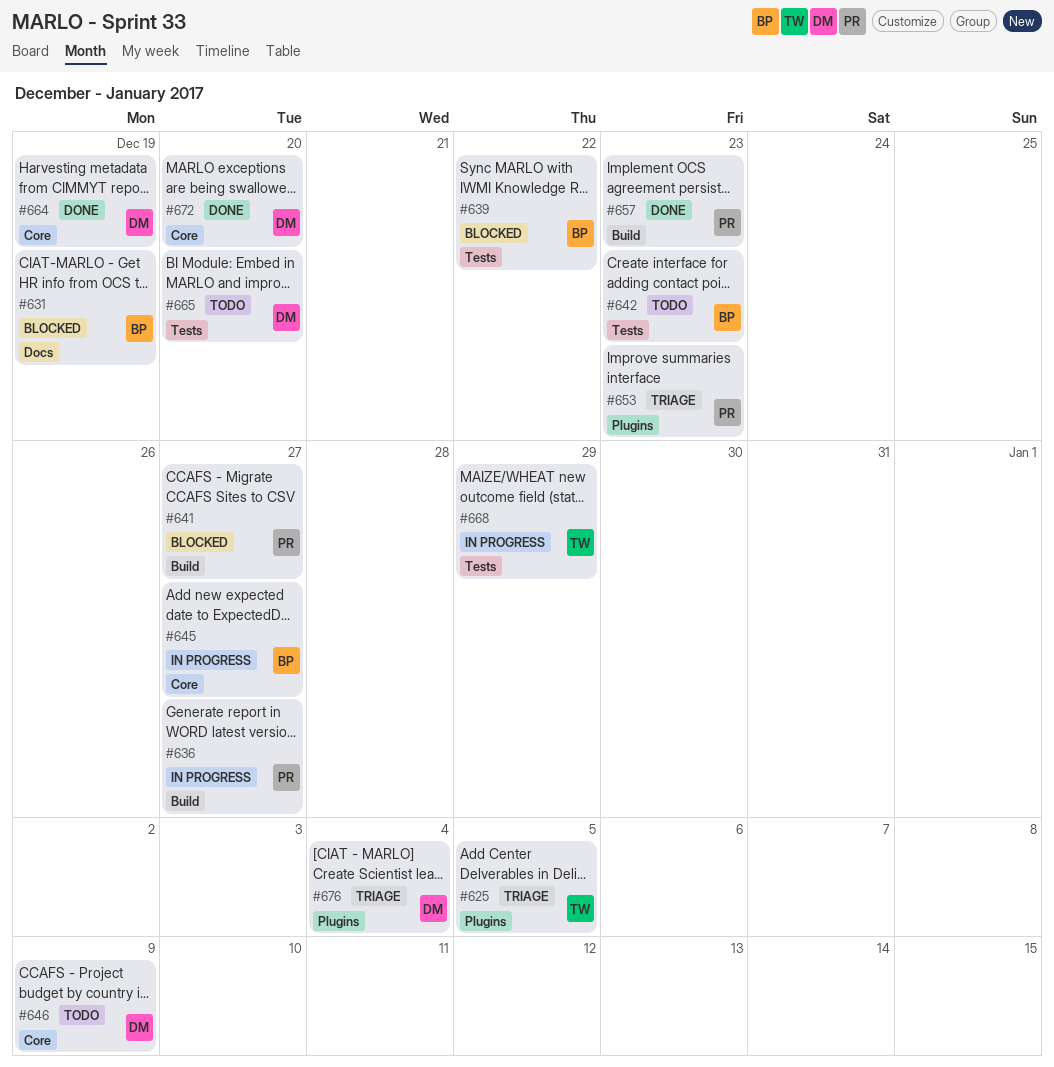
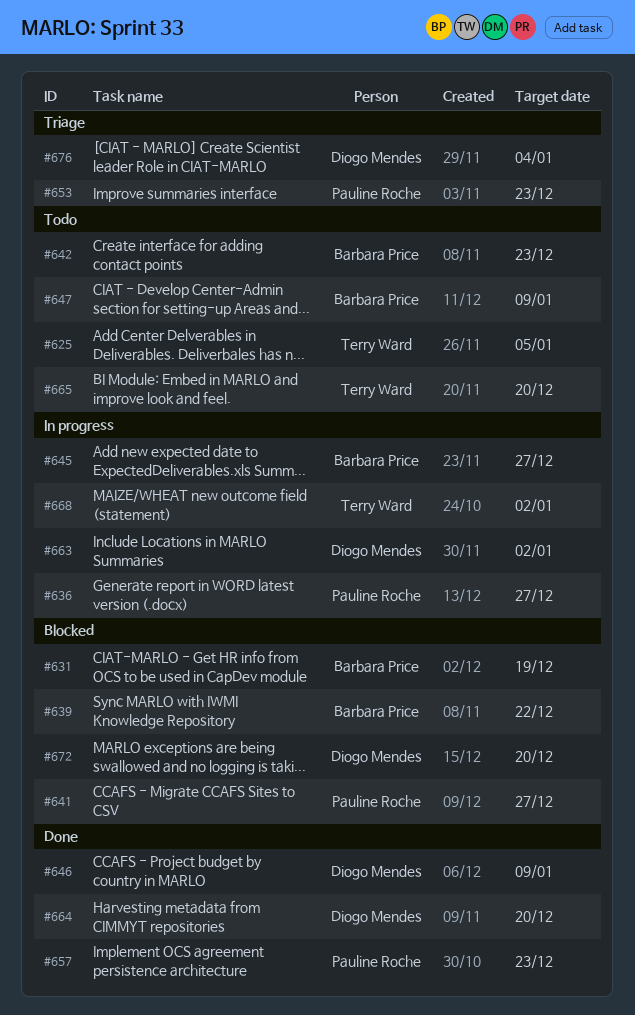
#625, status: Triage -> Todo
#646, status: Todo -> Done
#647: none -> present
#663: none -> present
#664, due: Dec 19 -> Dec 20
#665, owner: Diogo Mendes -> Terry Ward
#668, due: Dec 29 -> Jan 2
#672, status: Done -> Blocked

